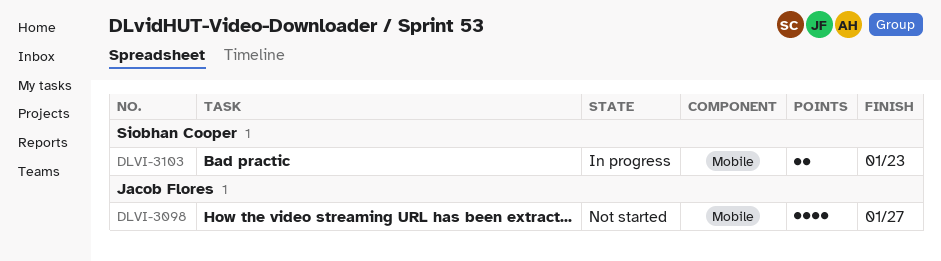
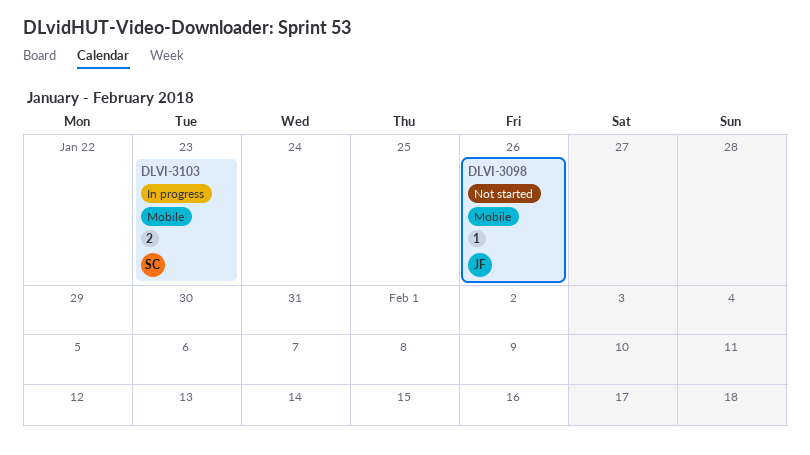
DLVI-3098, estimate: 4 -> 1
DLVI-3098, due: Jan 27 -> Jan 26

